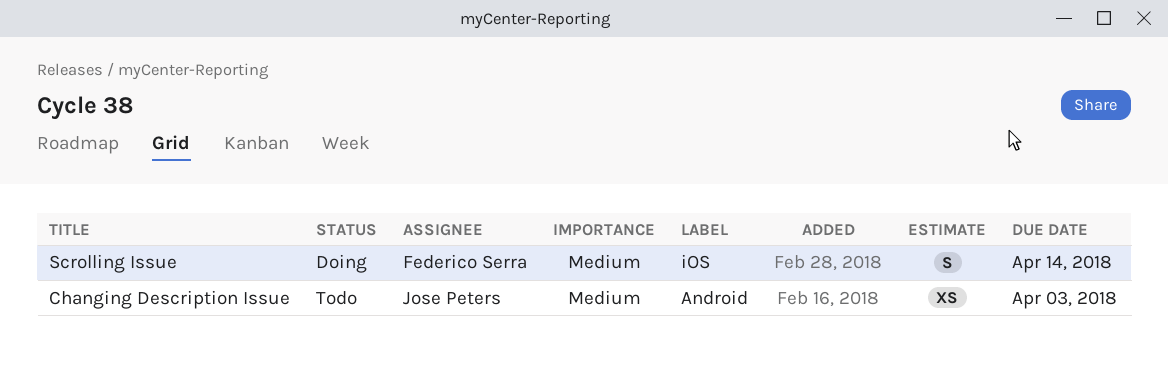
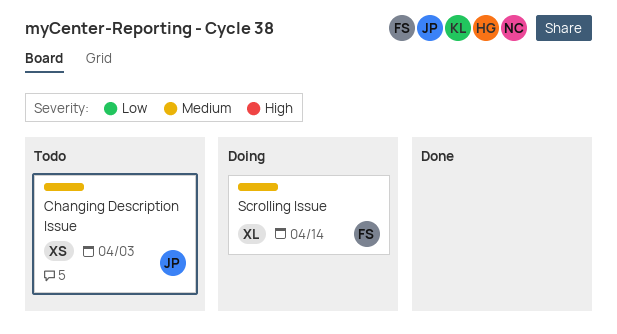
Scrolling Issue, estimate: S -> XL

